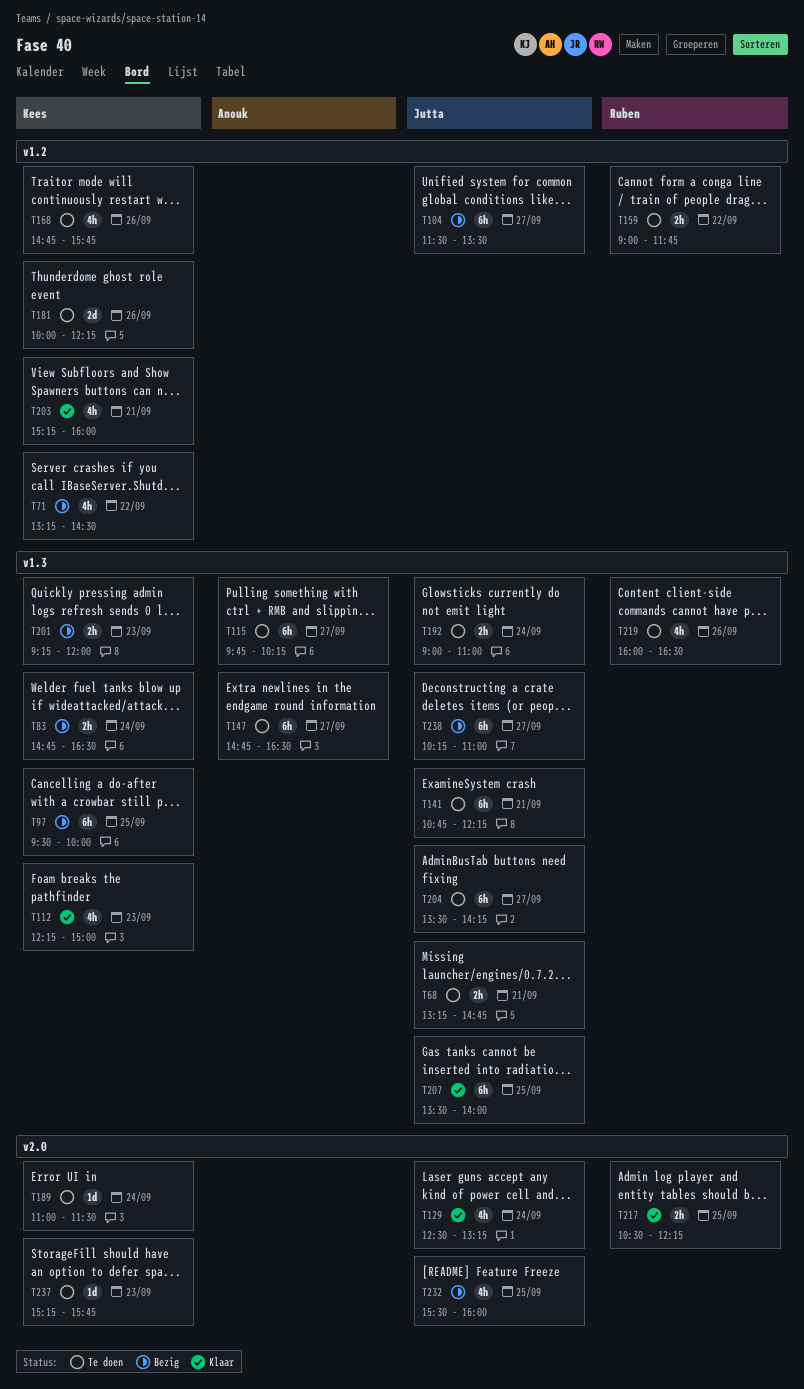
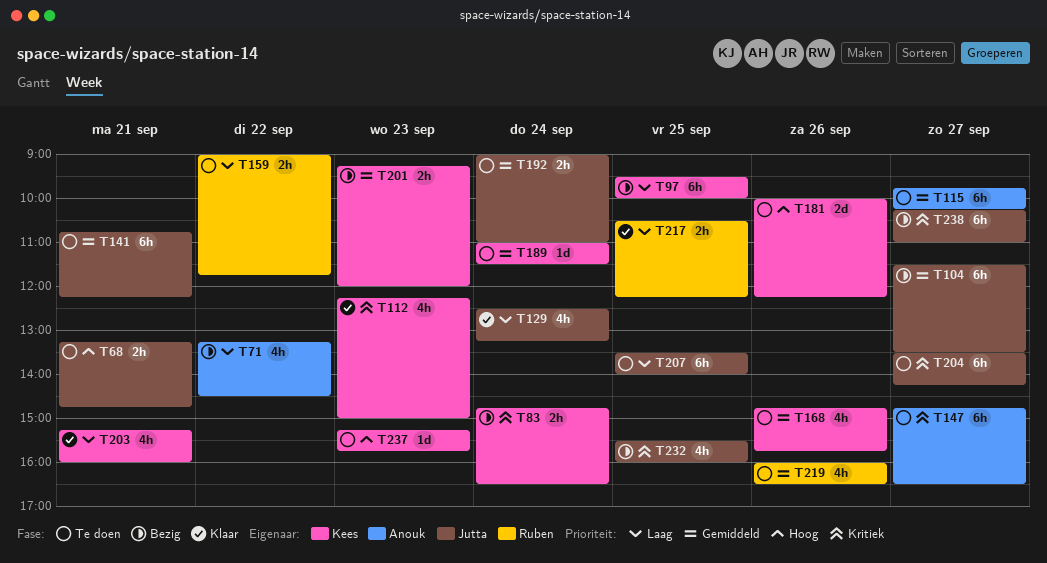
T71, owner: Kees -> Anouk
T207, status: Klaar -> Te doen

